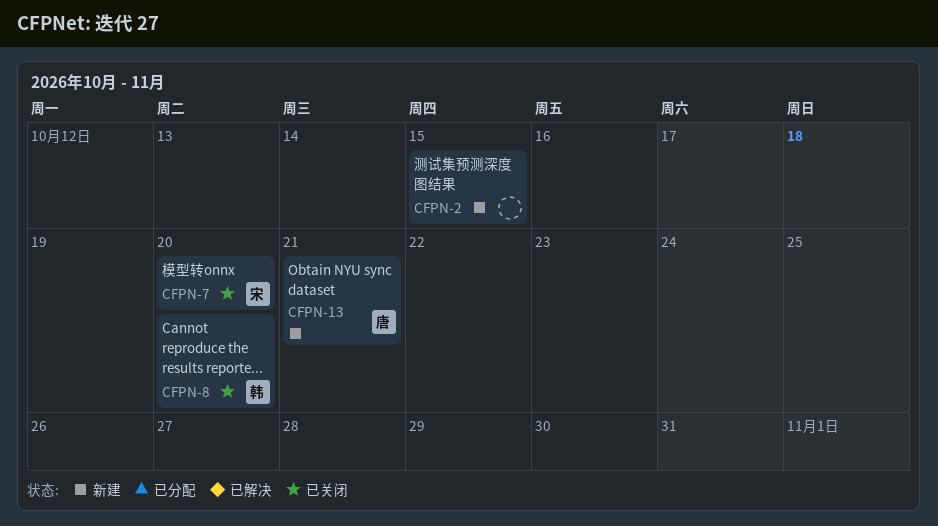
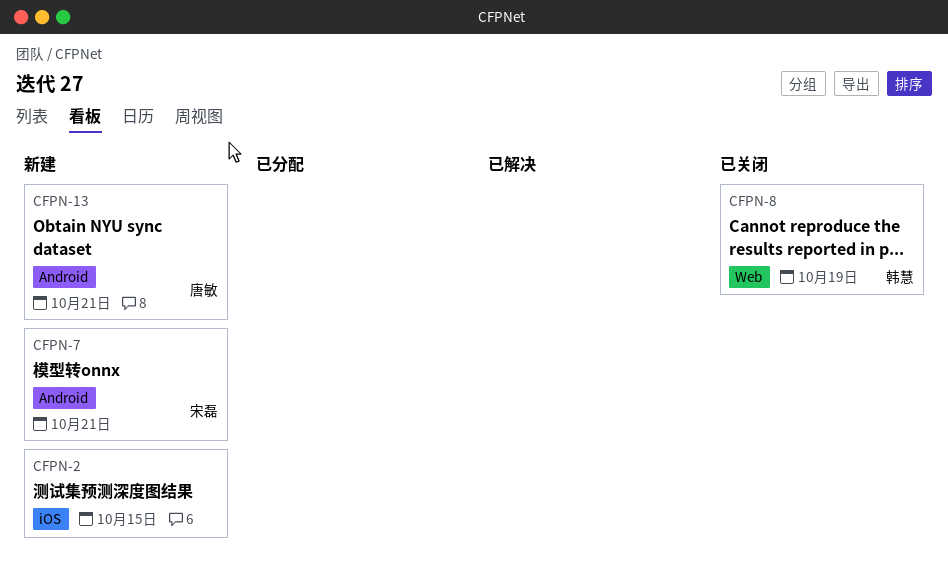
CFPN-7, status: 已关闭 -> 新建
CFPN-7, due: Oct 20 -> Oct 21
CFPN-8, due: Oct 20 -> Oct 19

